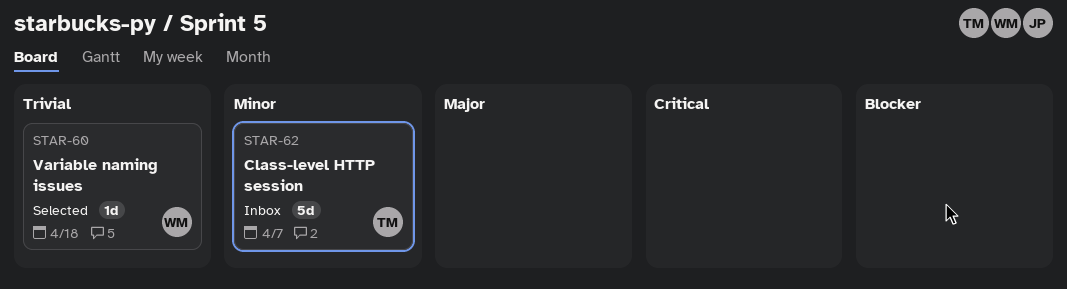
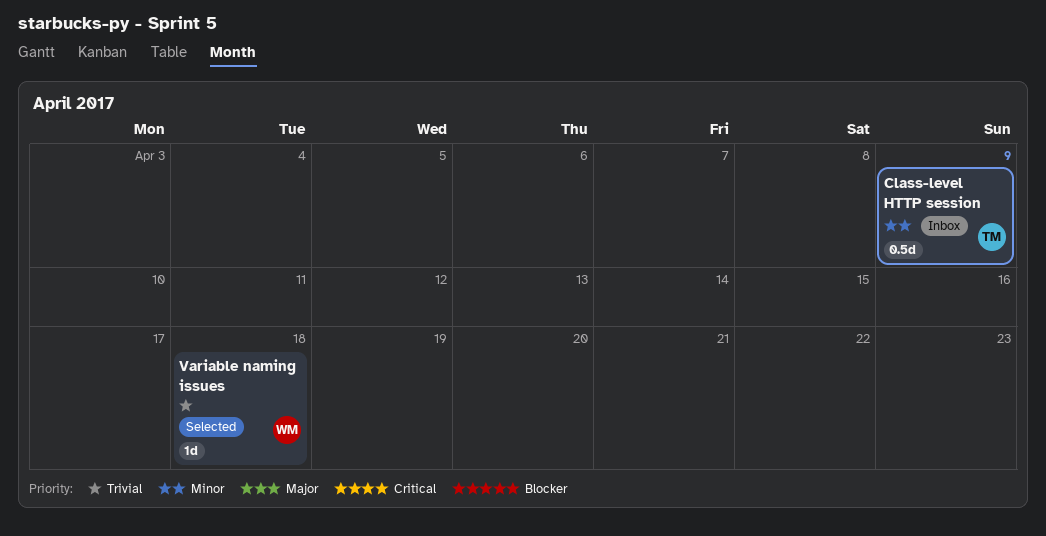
Class-level HTTP session, estimate: 5d -> 0.5d
Class-level HTTP session, due: Apr 7 -> Apr 9

